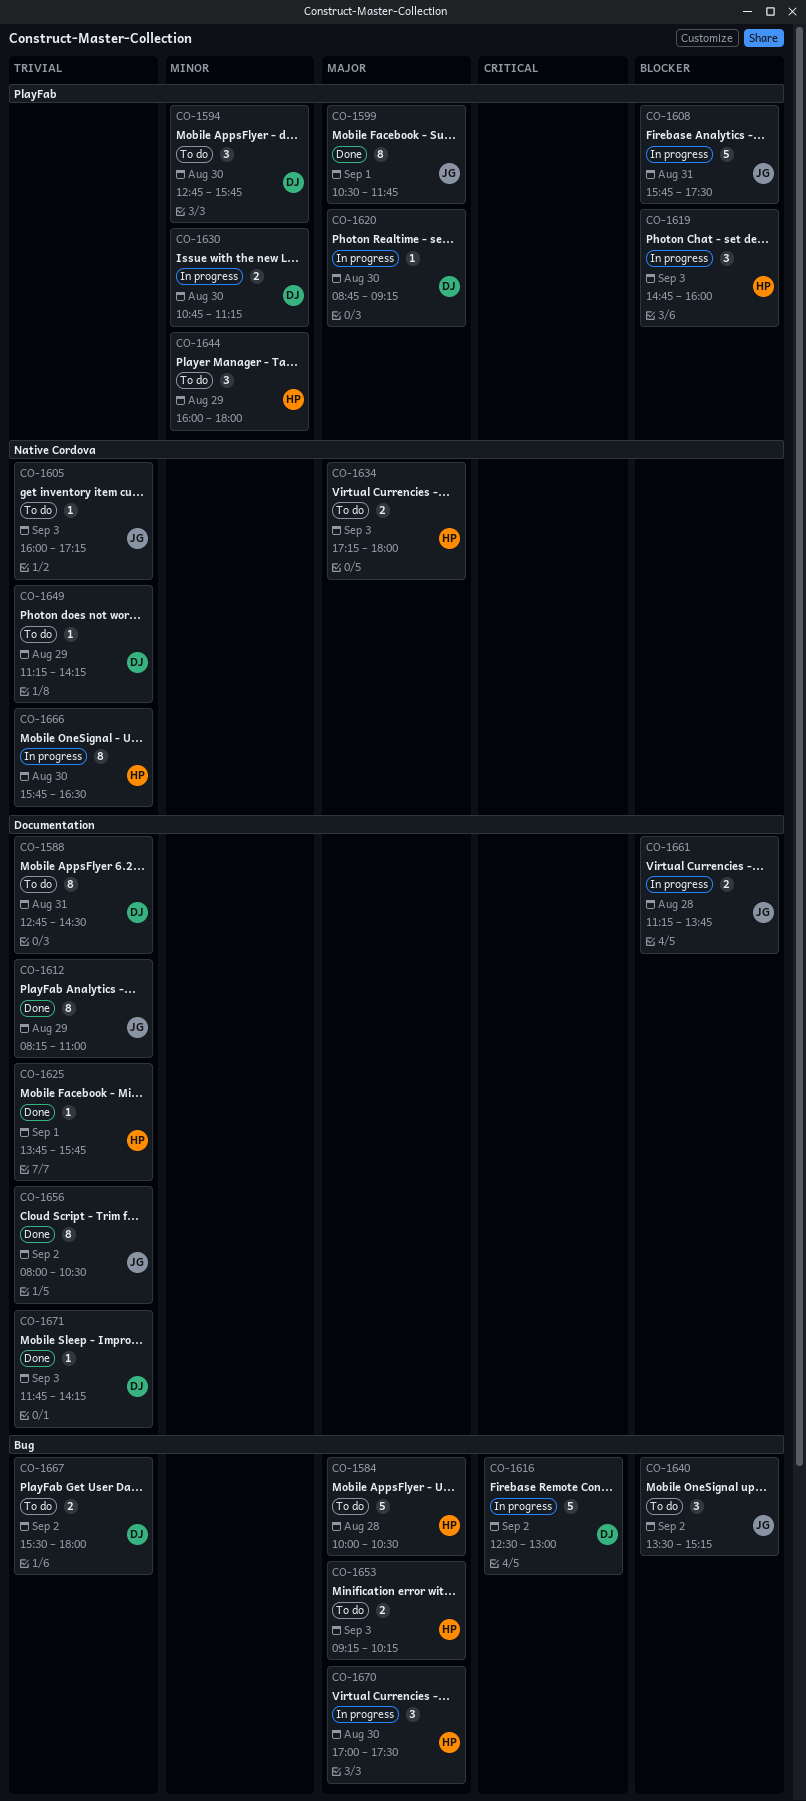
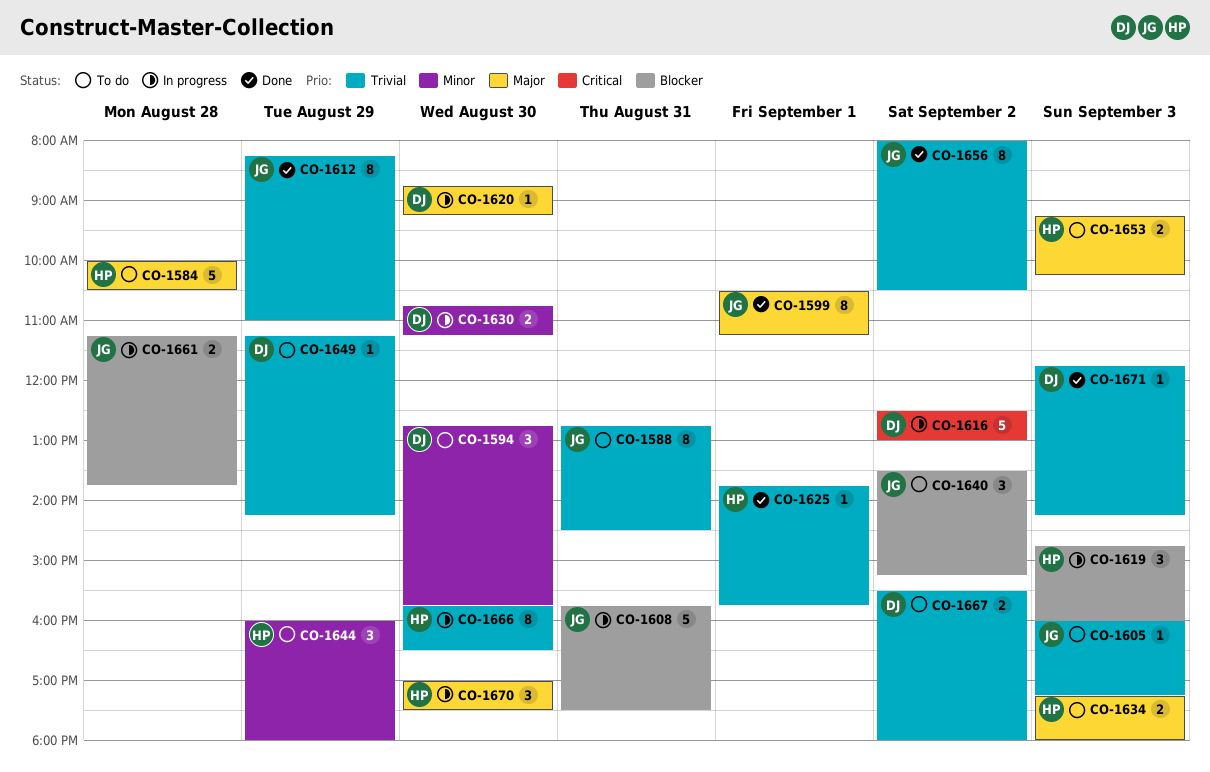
CO-1588, owner: DJ -> JG
CO-1599, ends: 11:45 -> 11:15

